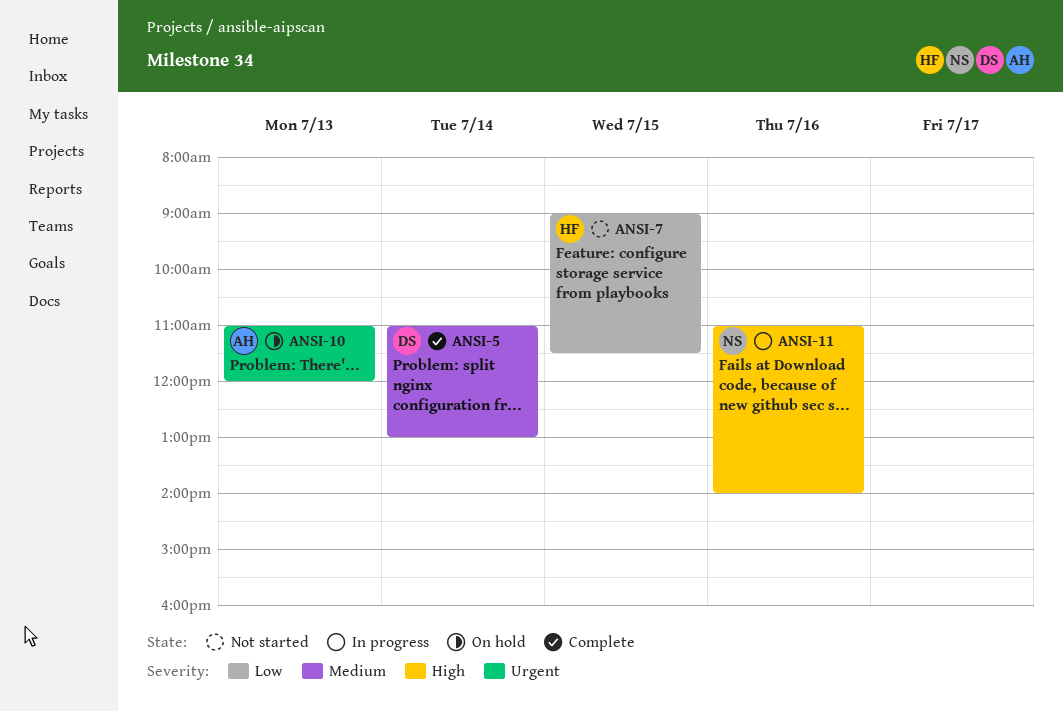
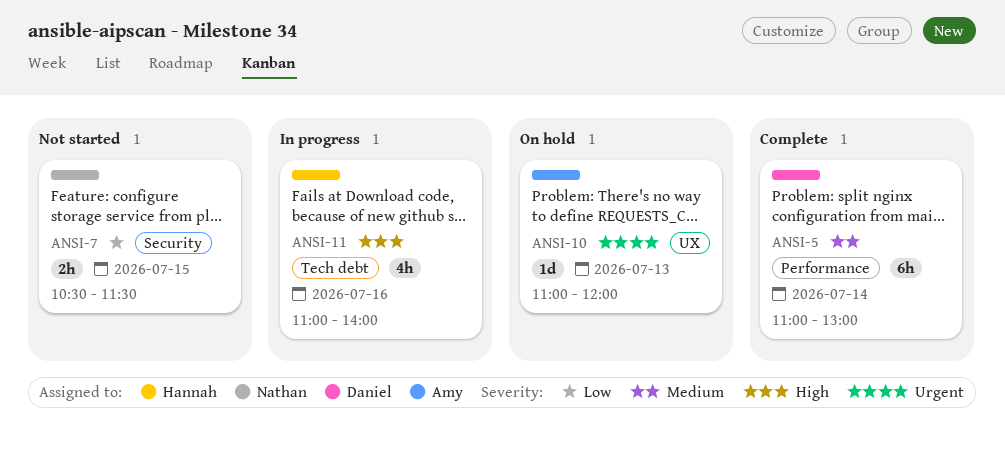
ANSI-7, owner: Hannah -> Nathan
ANSI-7, begins: 09:00 -> 10:30
ANSI-11, owner: Nathan -> Hannah

